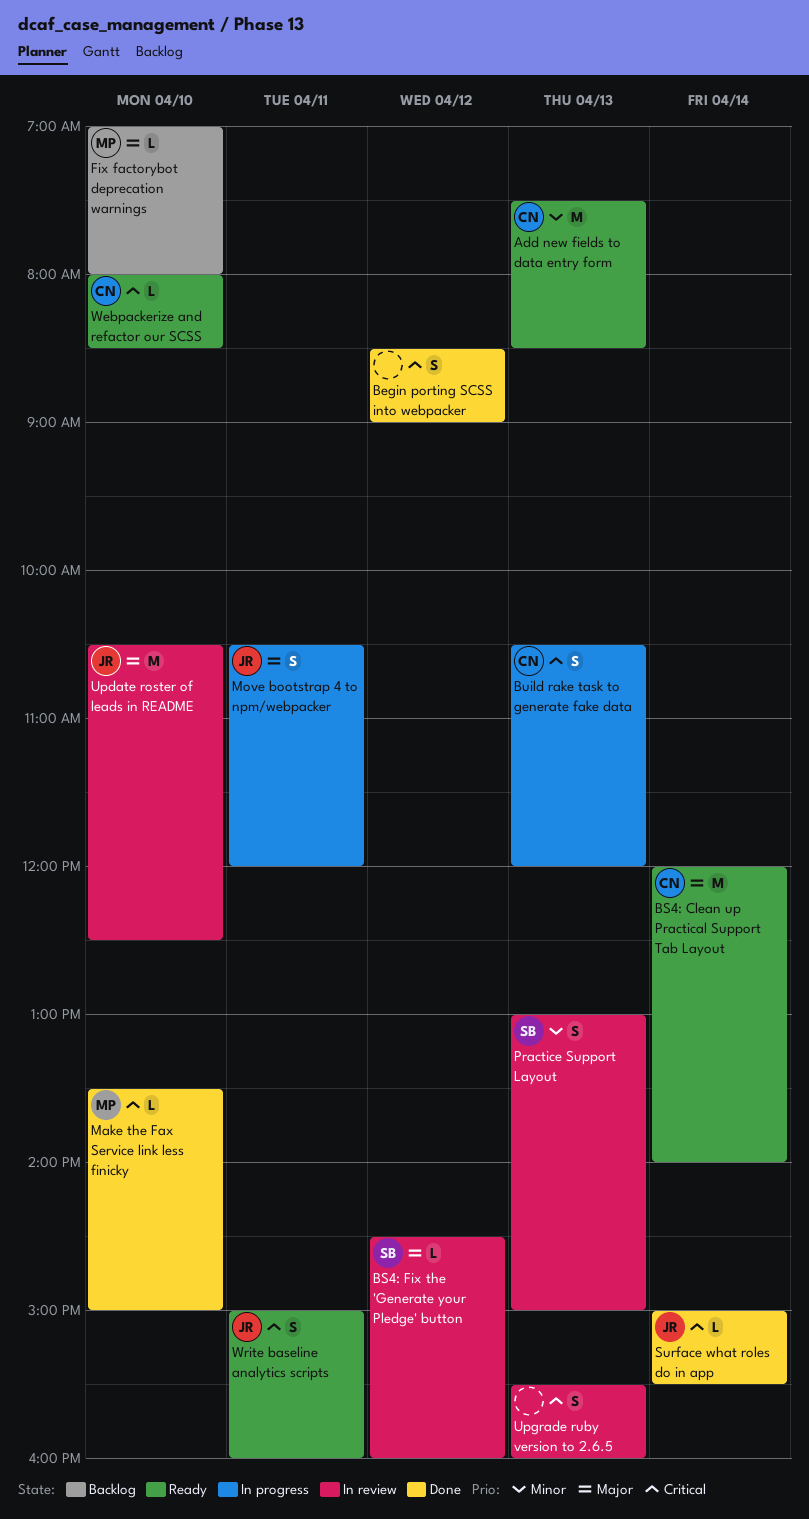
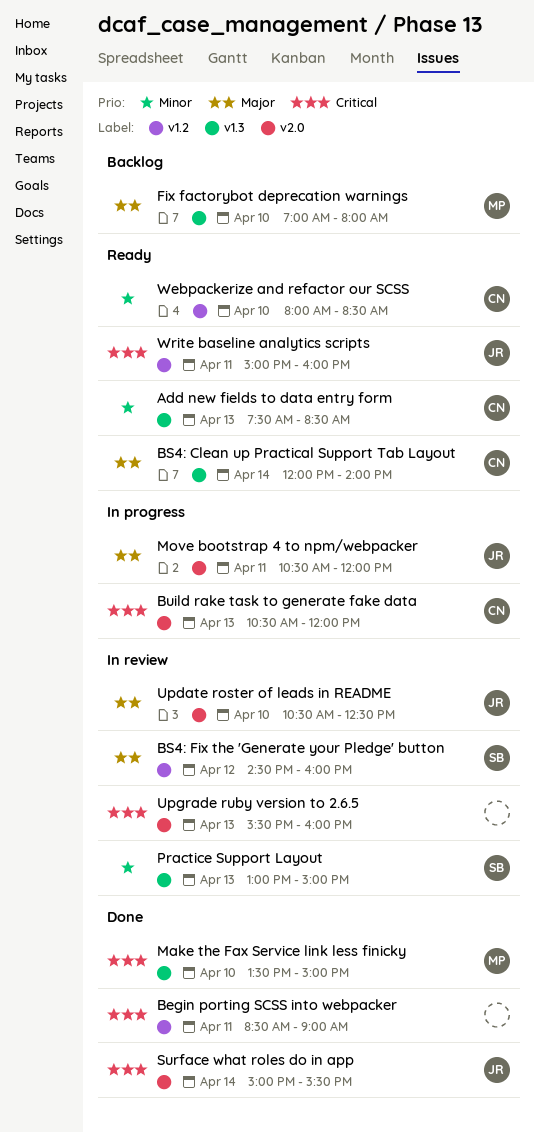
Begin porting SCSS into webpacker, day: Apr 12 -> Apr 11
Webpackerize and refactor our SCSS, priority: Critical -> Minor

